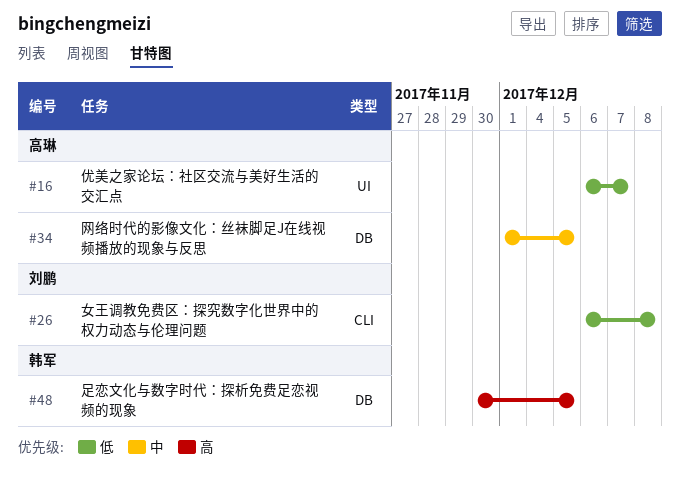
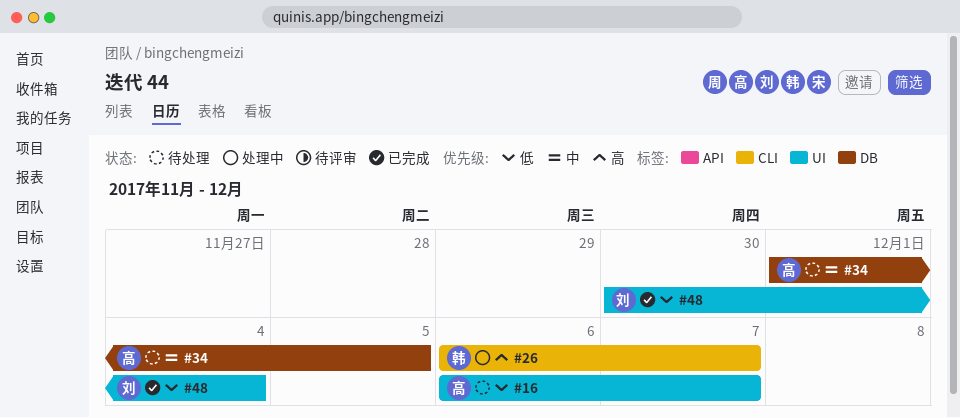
#26, owner: 刘鹏 -> 韩军
#26, priority: 低 -> 高
#26, due: Dec 8 -> Dec 7
#48, owner: 韩军 -> 刘鹏
#48, priority: 高 -> 低
#48, label: DB -> UI
#48, due: Dec 5 -> Dec 4

